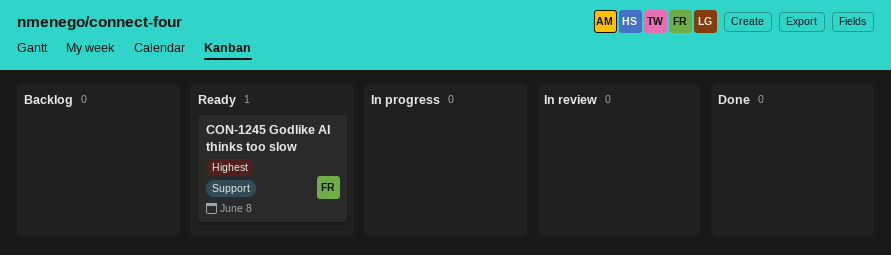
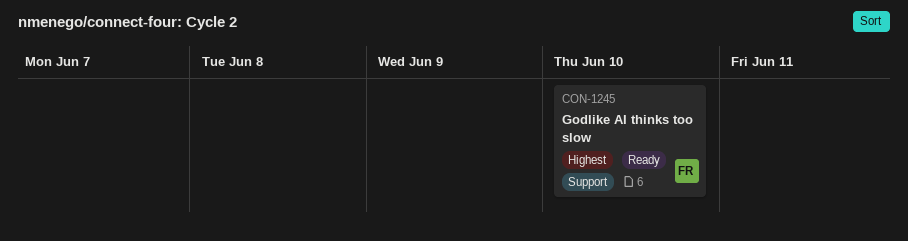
CON-1245, due: Jun 8 -> Jun 10

